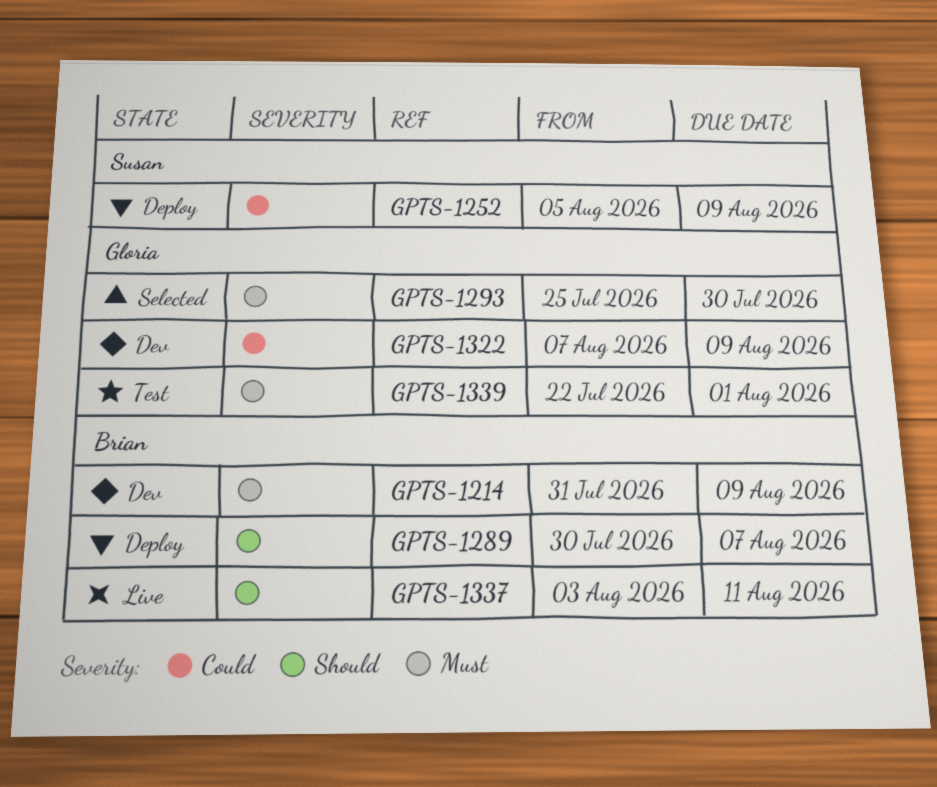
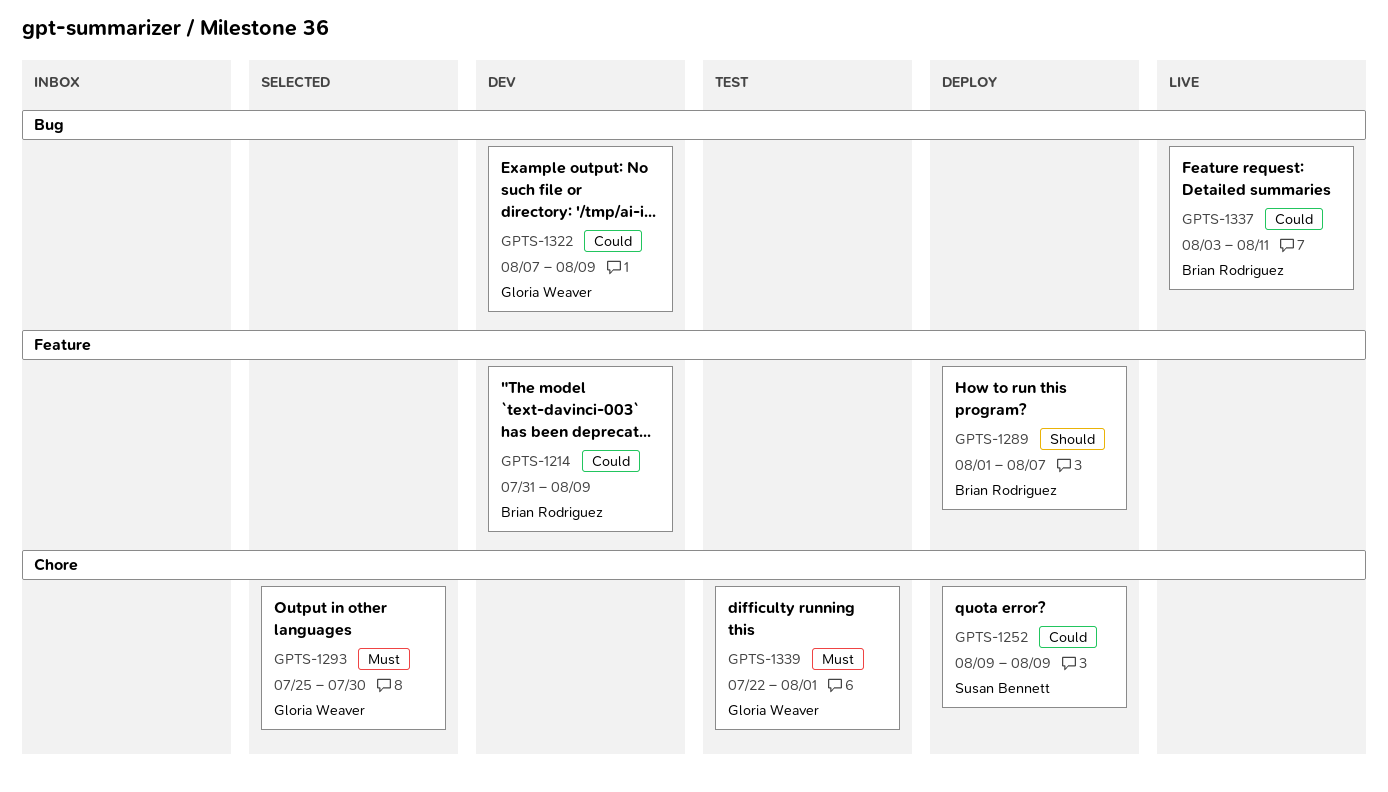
GPTS-1214, priority: Must -> Could
GPTS-1252, start: Aug 5 -> Aug 9
GPTS-1289, start: Jul 30 -> Aug 1
GPTS-1337, priority: Should -> Could

